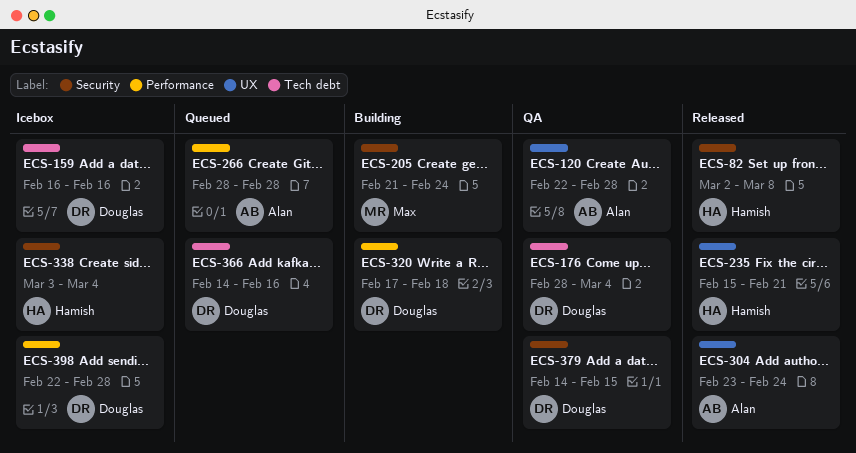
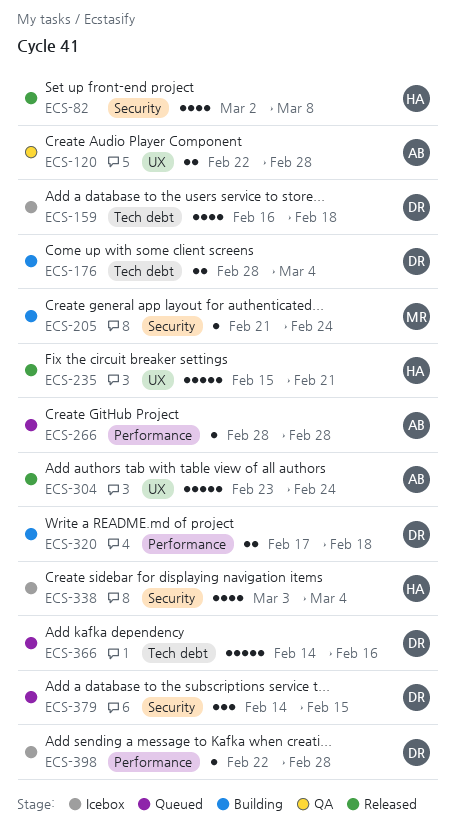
ECS-159, due: Feb 16 -> Feb 18
ECS-176, status: QA -> Building
ECS-379, status: QA -> Queued

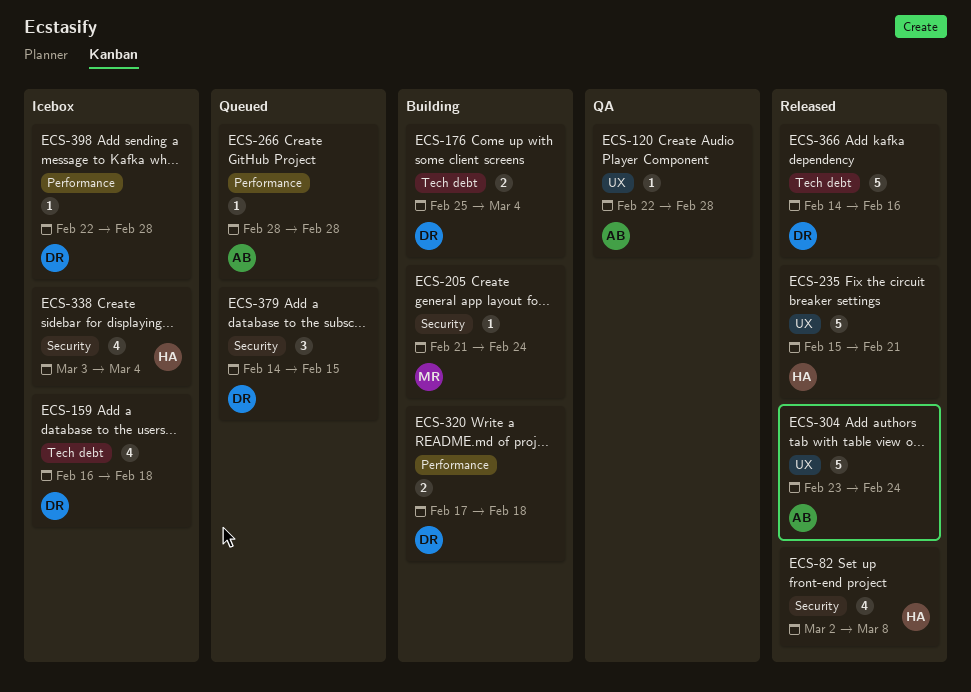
ECS-120, estimate: 2 -> 1
ECS-176, start: Feb 28 -> Feb 25
ECS-366, status: Queued -> Released

